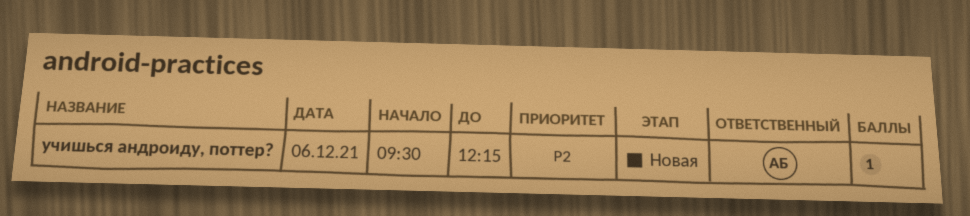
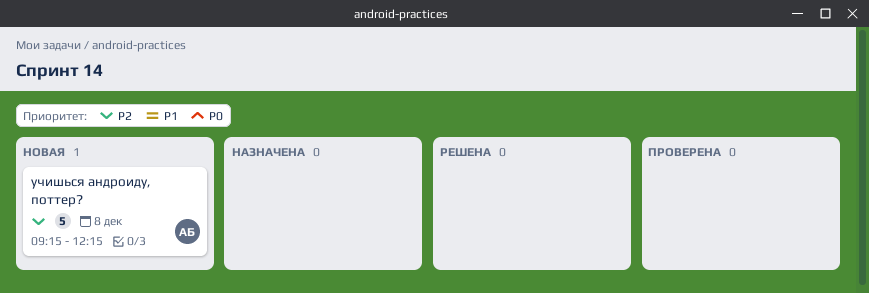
учишься андроиду, поттер?, estimate: 1 -> 5
учишься андроиду, поттер?, day: Dec 6 -> Dec 8
учишься андроиду, поттер?, begins: 09:30 -> 09:15

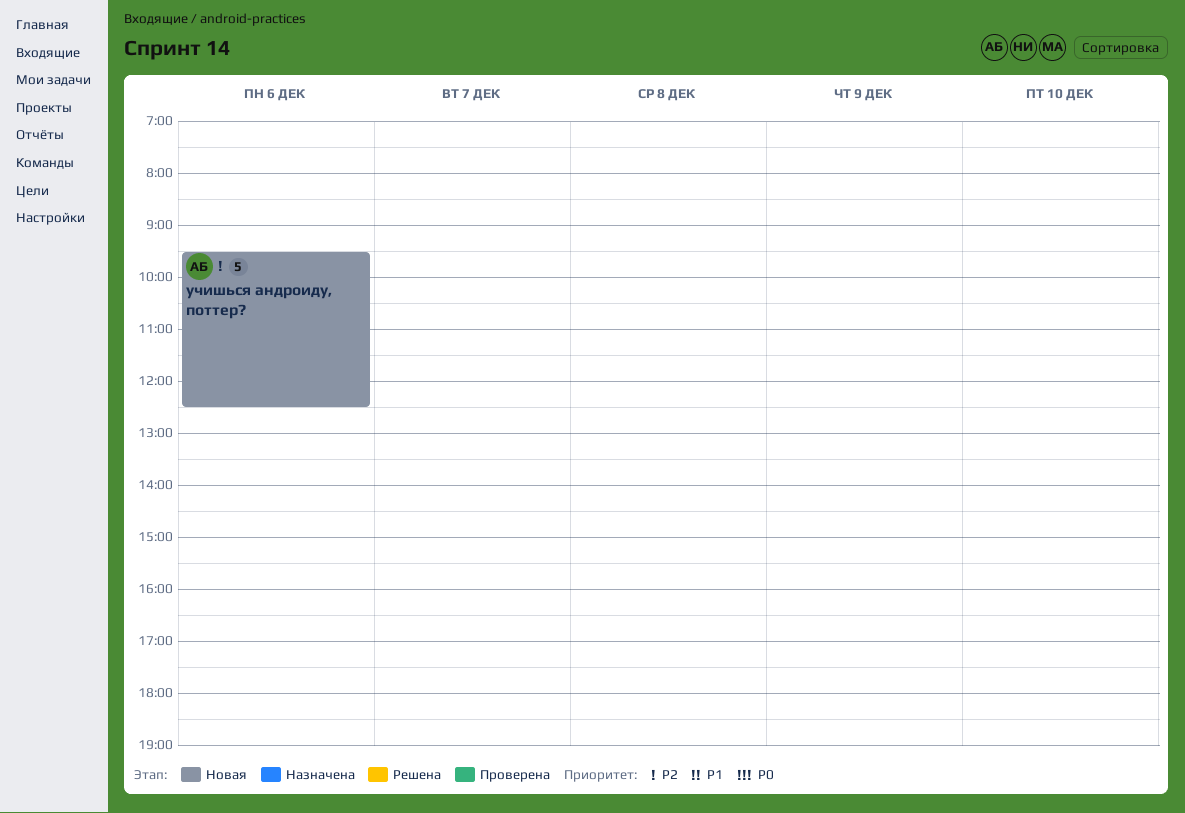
учишься андроиду, поттер?, day: Dec 8 -> Dec 6
учишься андроиду, поттер?, begins: 09:15 -> 09:30
учишься андроиду, поттер?, ends: 12:15 -> 12:30

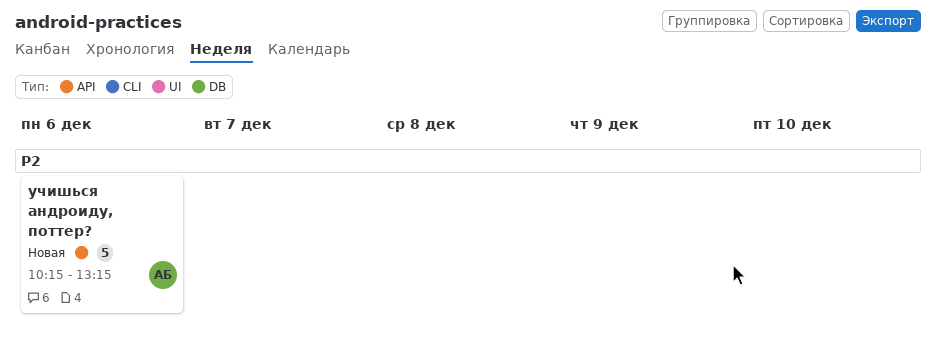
учишься андроиду, поттер?, begins: 09:30 -> 10:15
учишься андроиду, поттер?, ends: 12:30 -> 13:15

